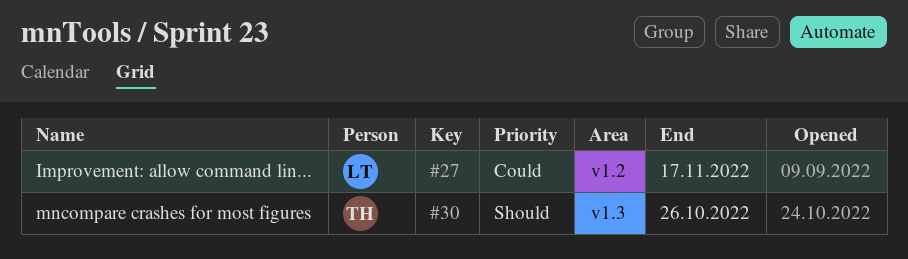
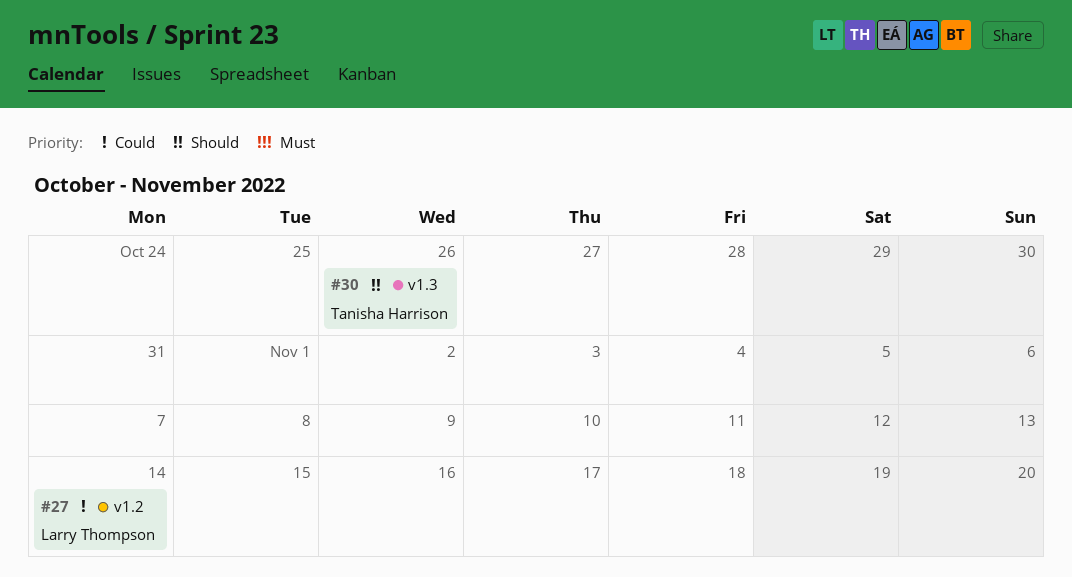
#27, due: Nov 17 -> Nov 14

